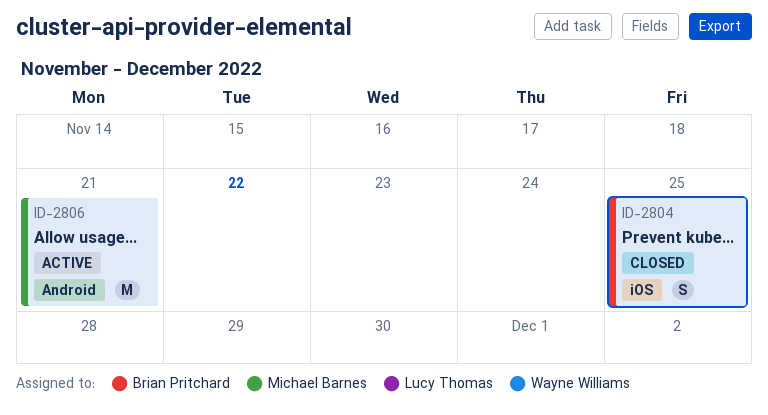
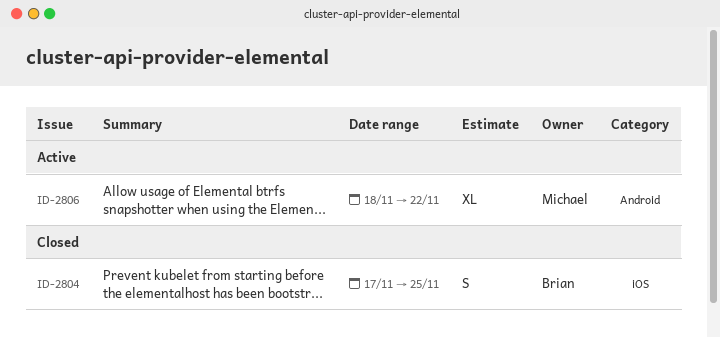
ID-2806, estimate: M -> XL
ID-2806, due: Nov 21 -> Nov 22

